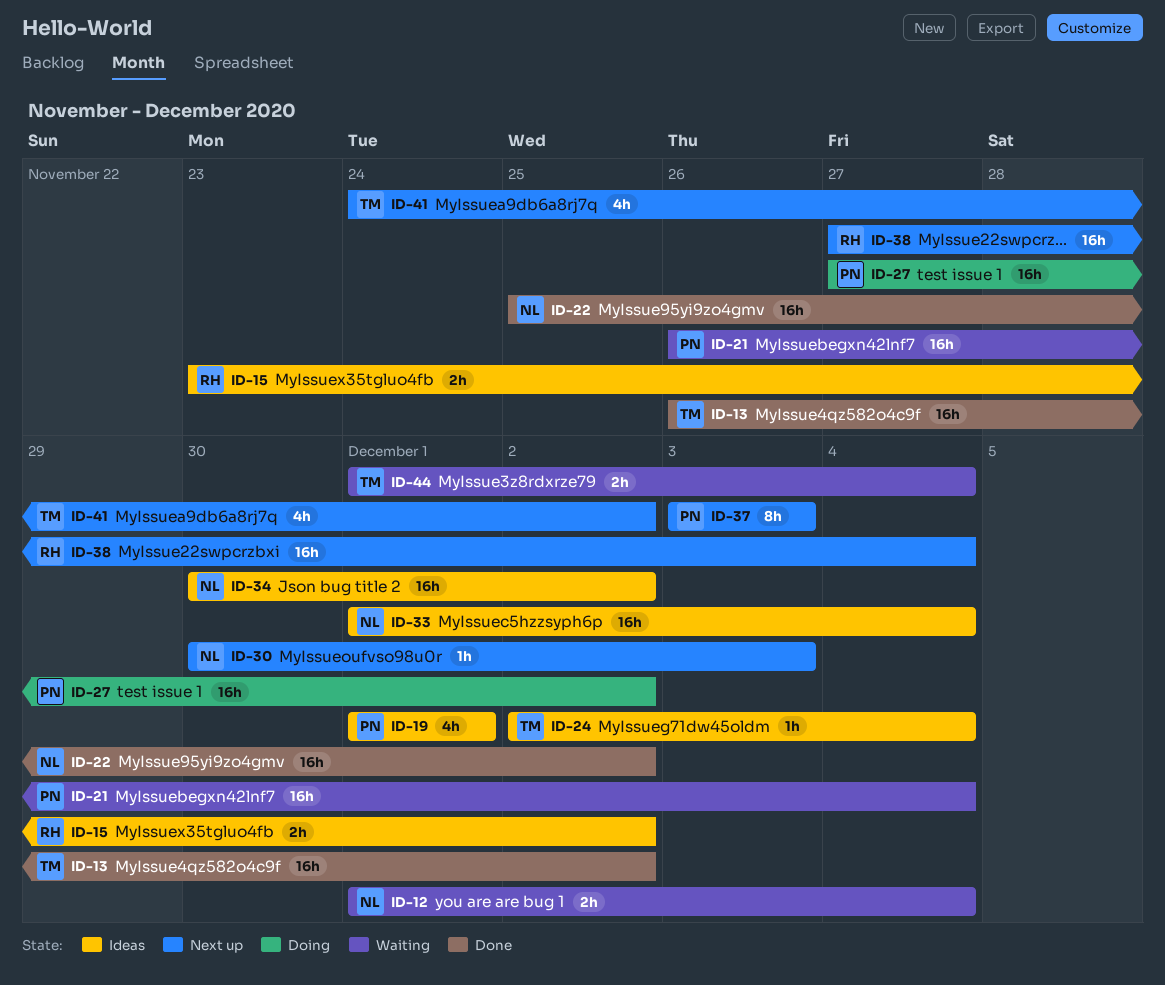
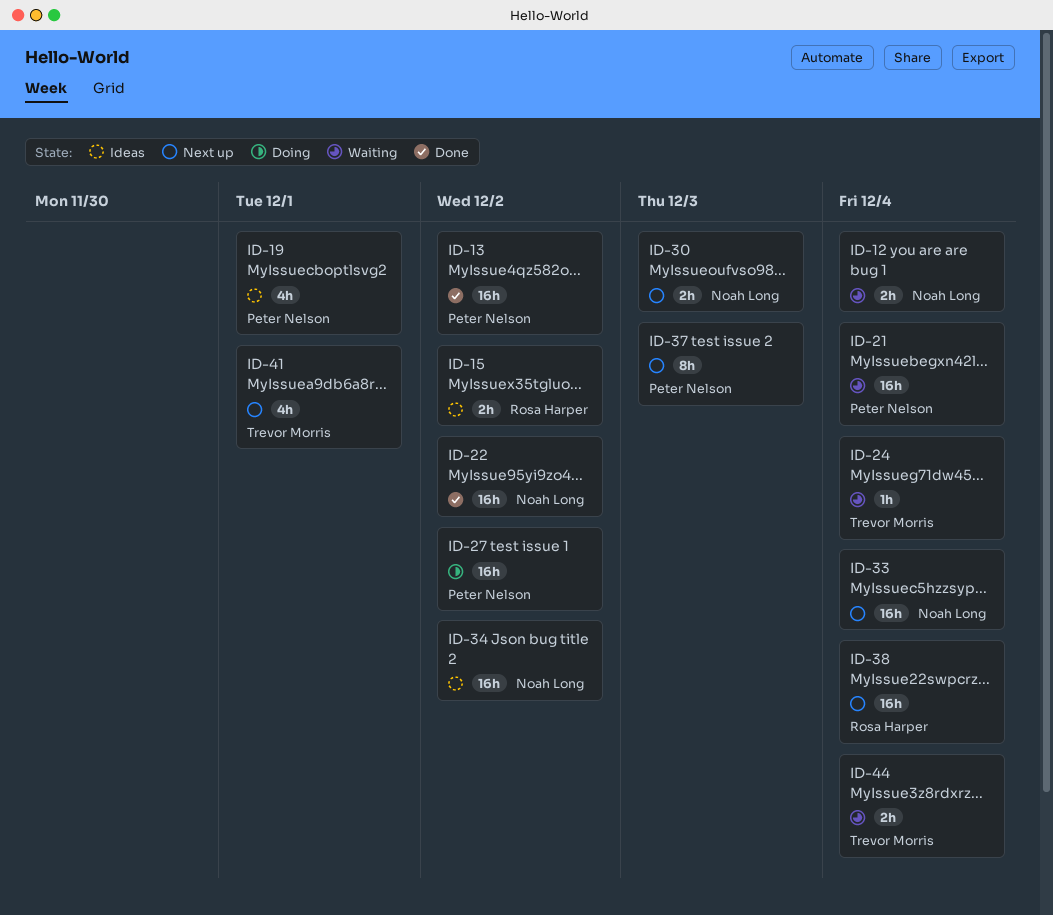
ID-13, owner: Trevor Morris -> Peter Nelson
ID-24, status: Ideas -> Waiting
ID-30, estimate: 1h -> 2h
ID-33, status: Ideas -> Next up
ID-41, due: Dec 2 -> Dec 1

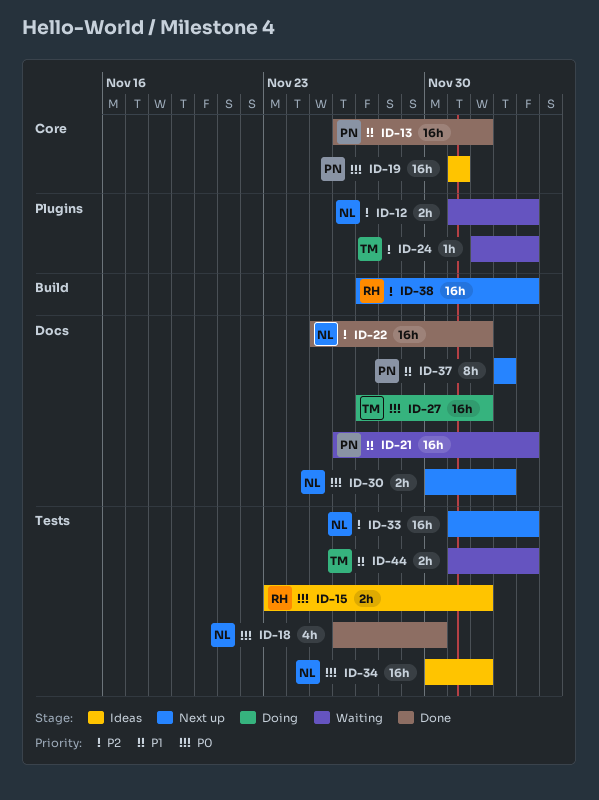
ID-18: none -> present
ID-19, estimate: 4h -> 16h
ID-27, owner: Peter Nelson -> Trevor Morris
ID-41: present -> none

